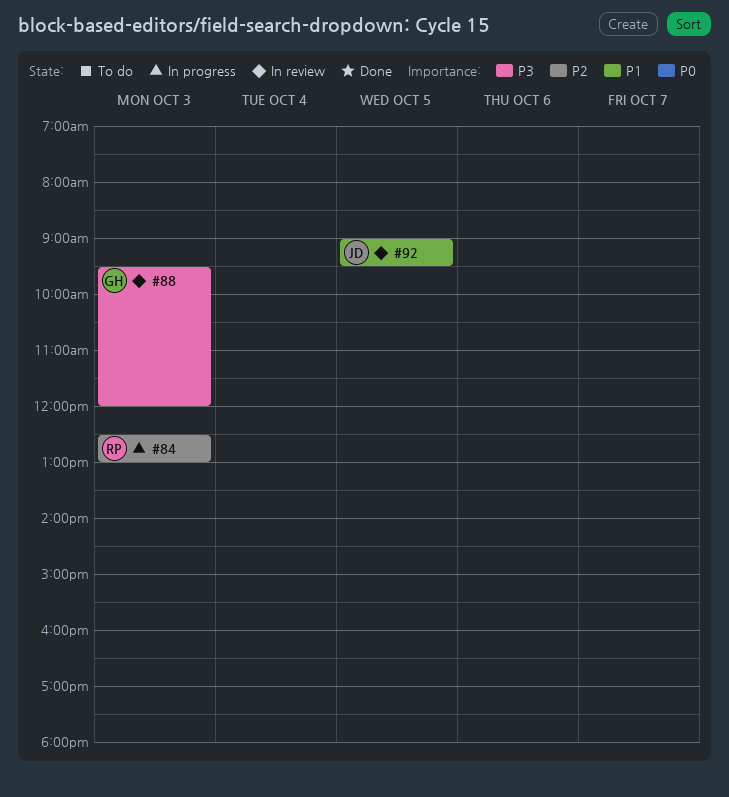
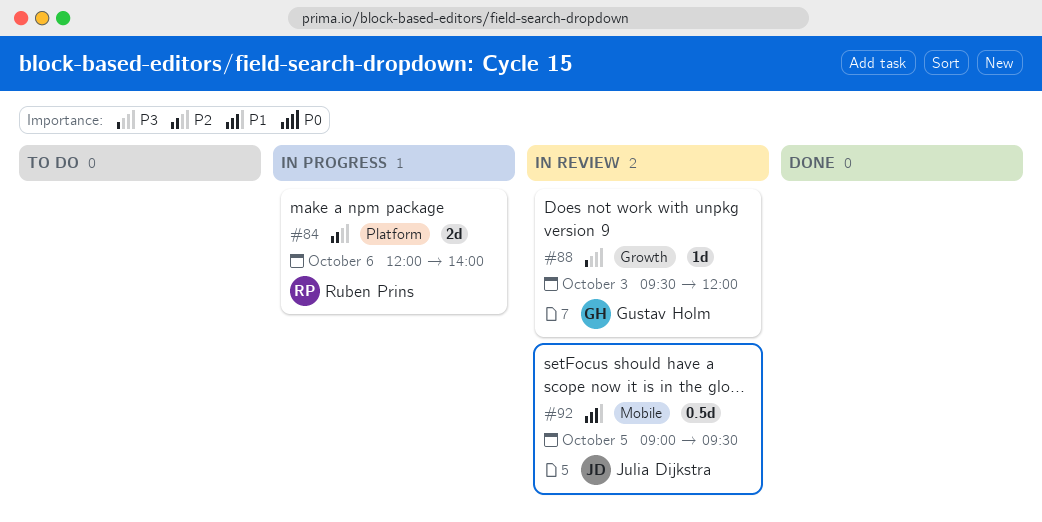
#84, day: Oct 3 -> Oct 6
#84, begins: 12:30 -> 12:00
#84, ends: 13:00 -> 14:00

